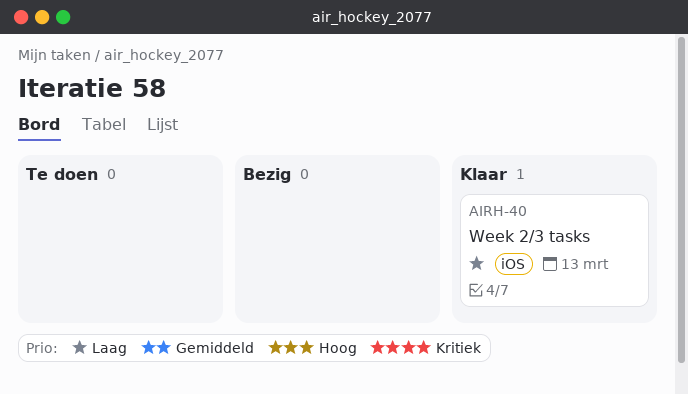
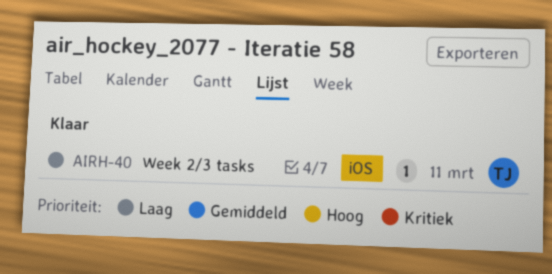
AIRH-40, due: Mar 13 -> Mar 11

